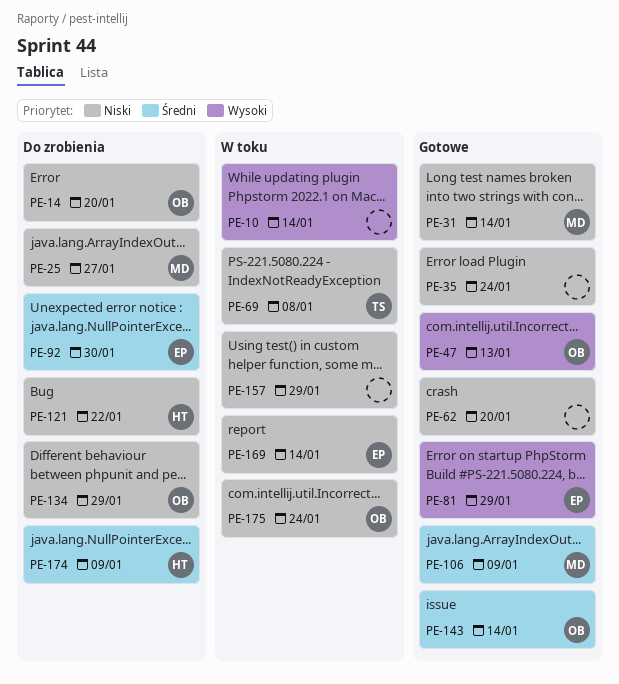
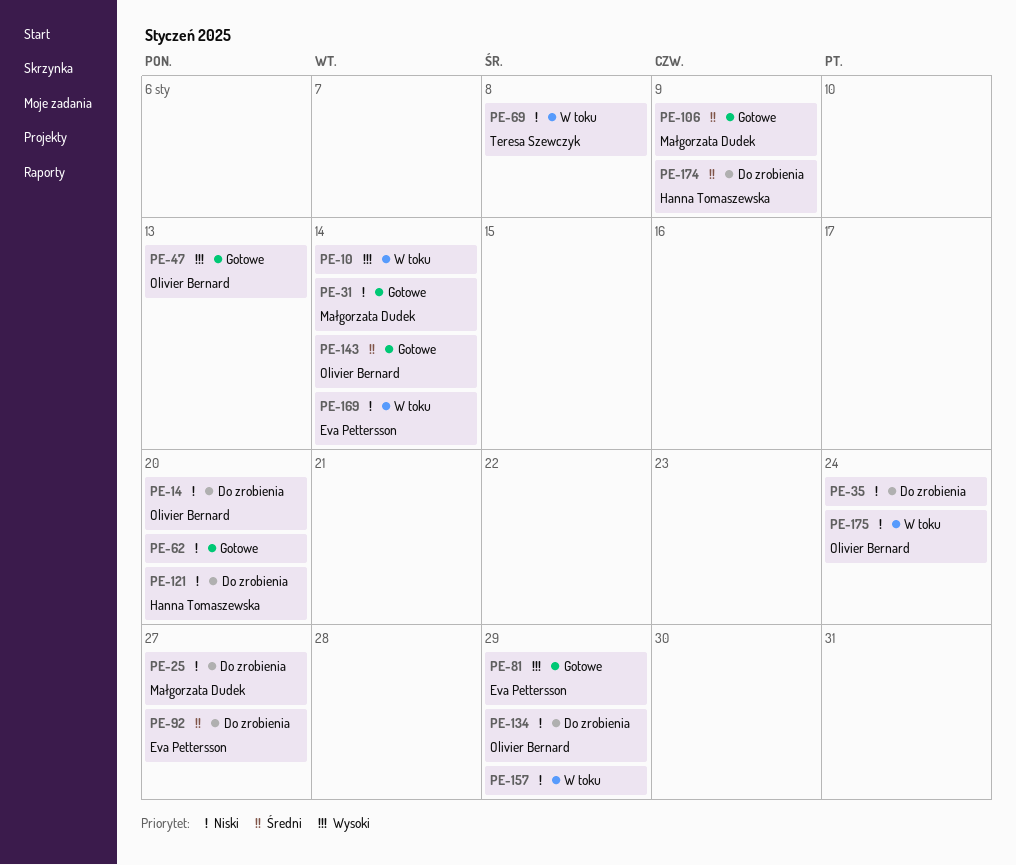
PE-35, status: Gotowe -> Do zrobienia
PE-92, due: Jan 30 -> Jan 27
PE-121, due: Jan 22 -> Jan 20

